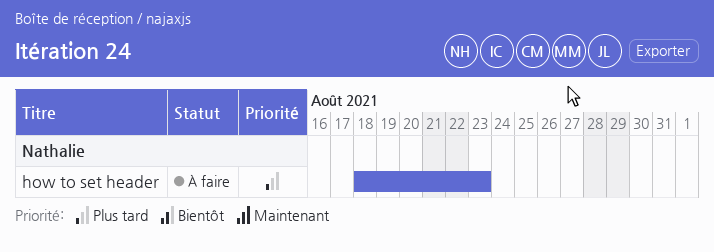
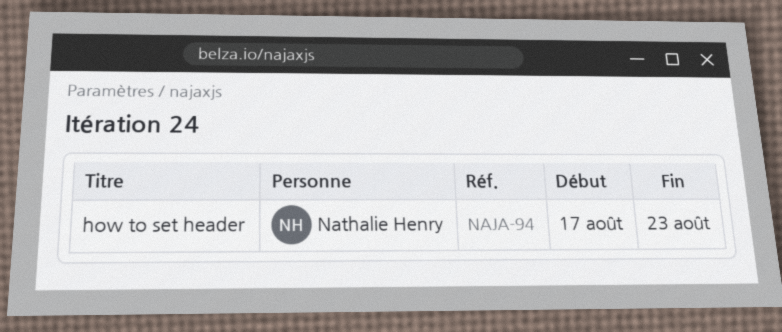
how to set header, start: Aug 18 -> Aug 17

